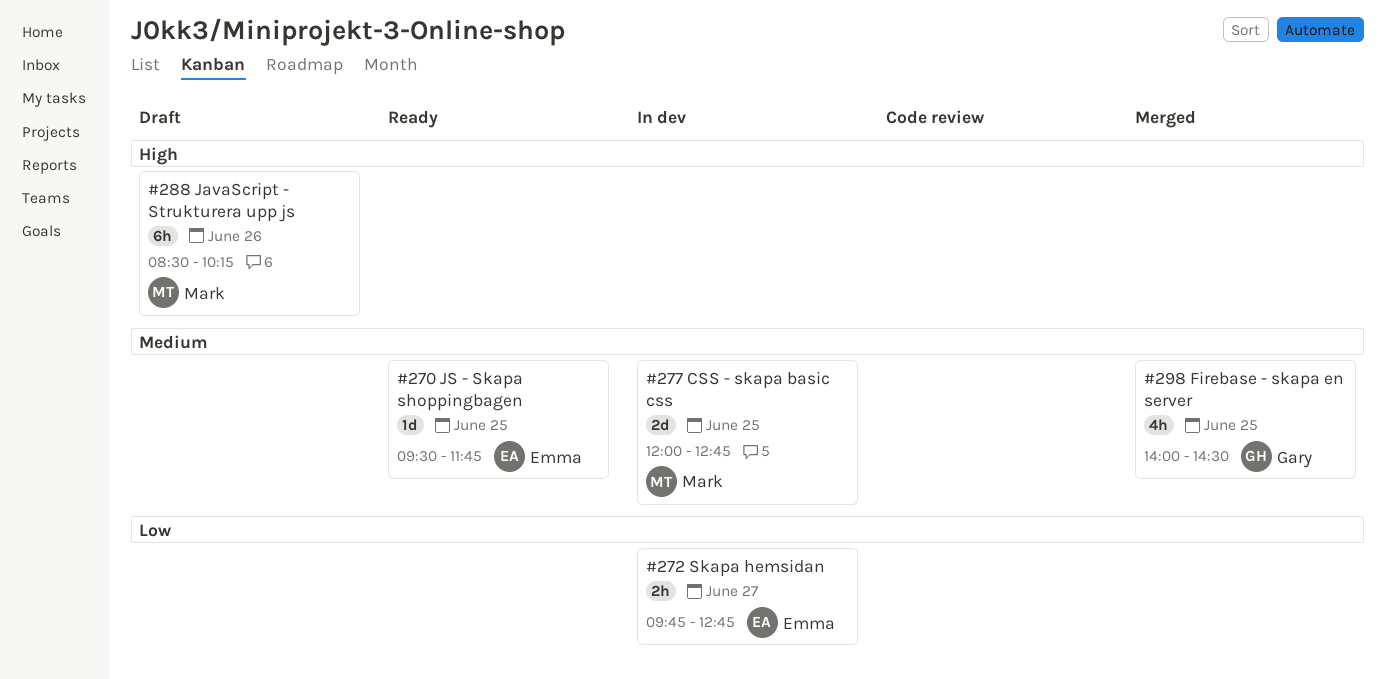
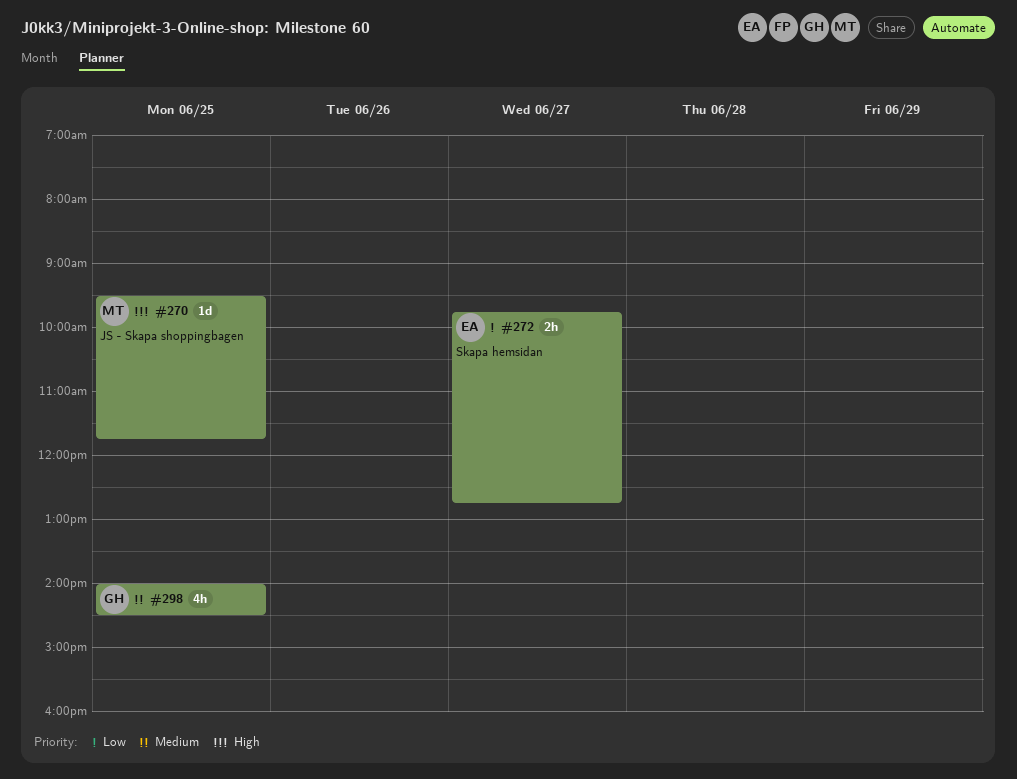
#270, owner: Emma -> Mark
#270, priority: Medium -> High
#277: present -> none
#288: present -> none

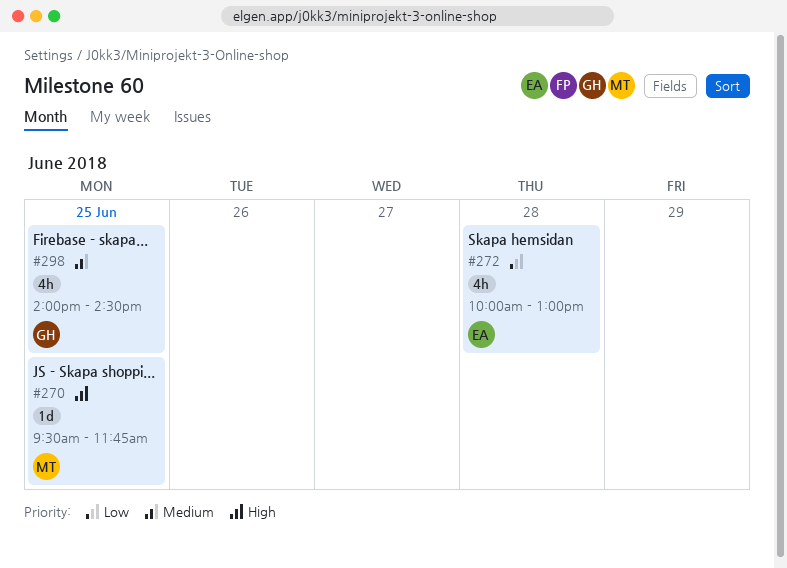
#272, estimate: 2h -> 4h
#272, day: Jun 27 -> Jun 28
#272, begins: 09:45 -> 10:00
#272, ends: 12:45 -> 13:00

